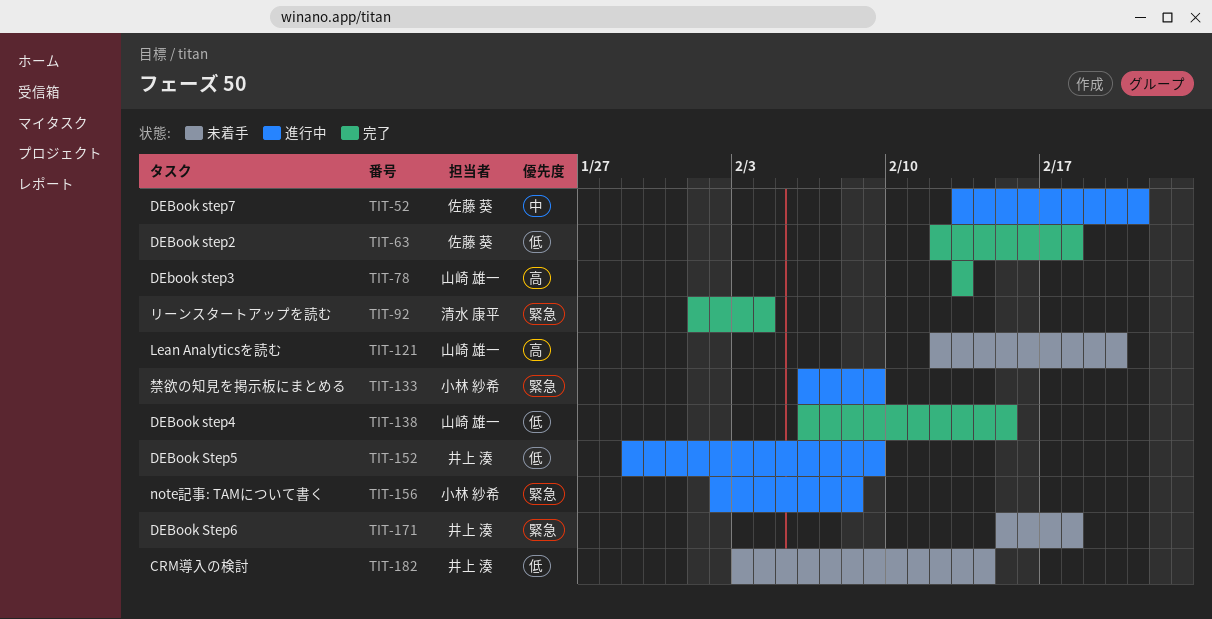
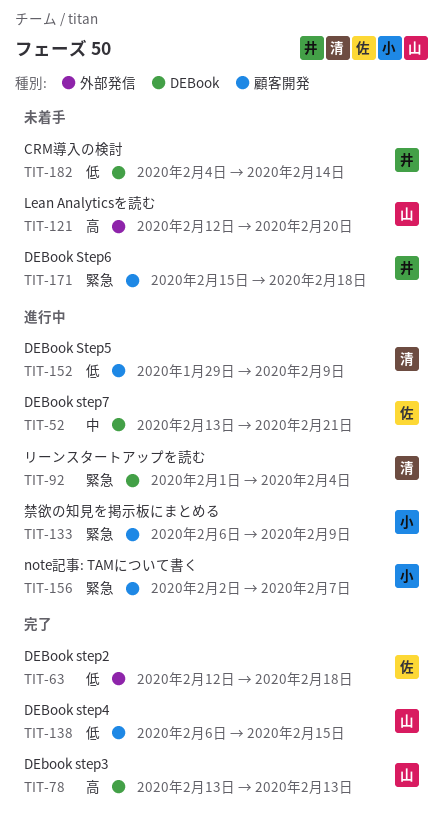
TIT-92, status: 完了 -> 進行中
TIT-152, owner: 井上 湊 -> 清水 康平
TIT-156, due: Feb 8 -> Feb 7
TIT-182, start: Feb 3 -> Feb 4

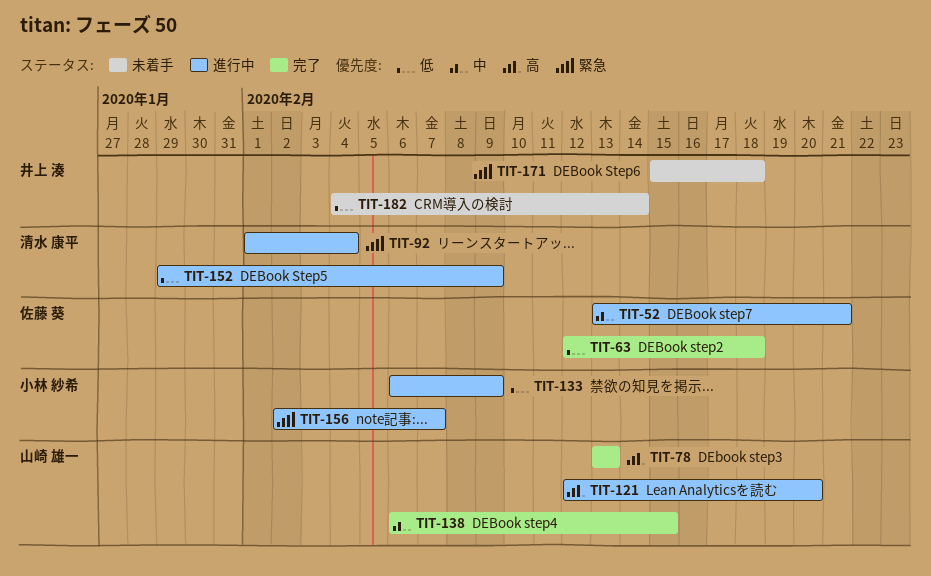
TIT-121, status: 未着手 -> 進行中
TIT-133, priority: 緊急 -> 低
TIT-138, priority: 低 -> 中

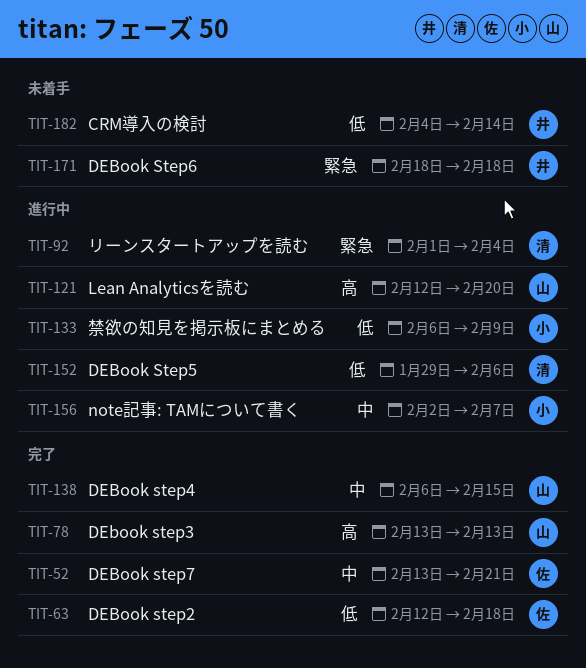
TIT-52, status: 進行中 -> 完了
TIT-152, due: Feb 9 -> Feb 6
TIT-156, priority: 緊急 -> 中
TIT-171, start: Feb 15 -> Feb 18

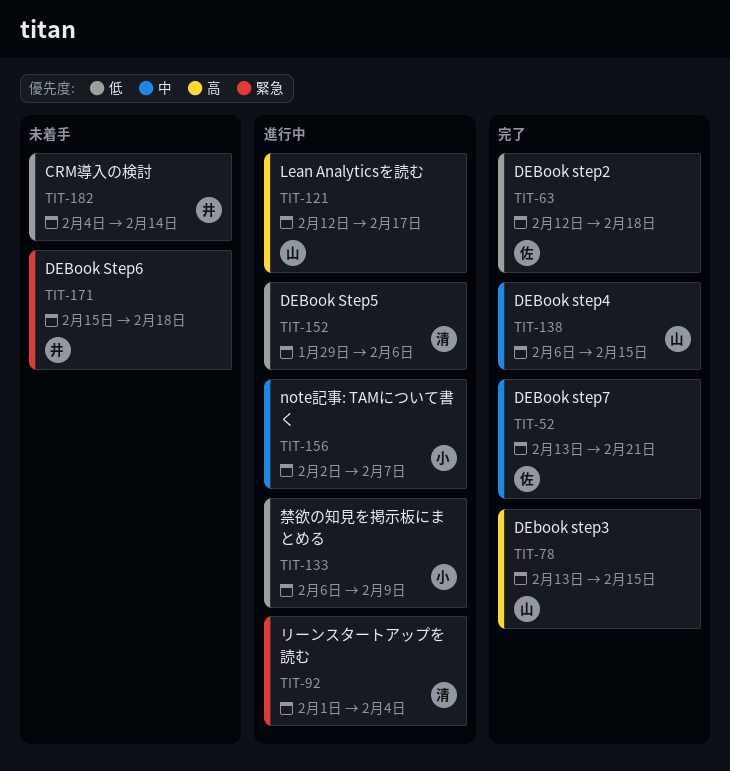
TIT-78, due: Feb 13 -> Feb 15
TIT-121, due: Feb 20 -> Feb 17
TIT-171, start: Feb 18 -> Feb 15

